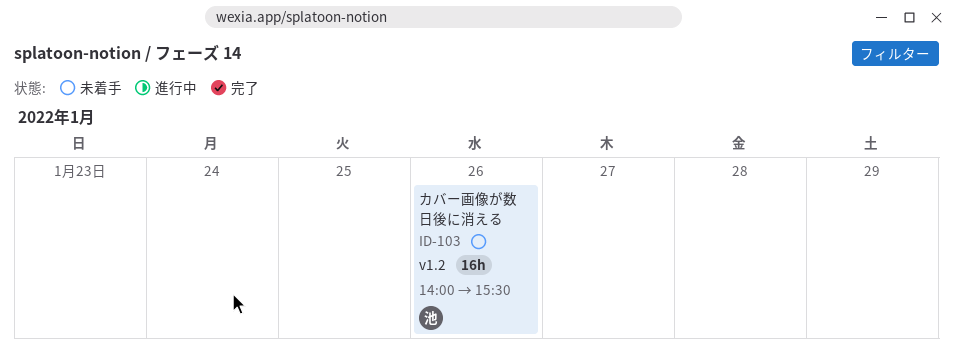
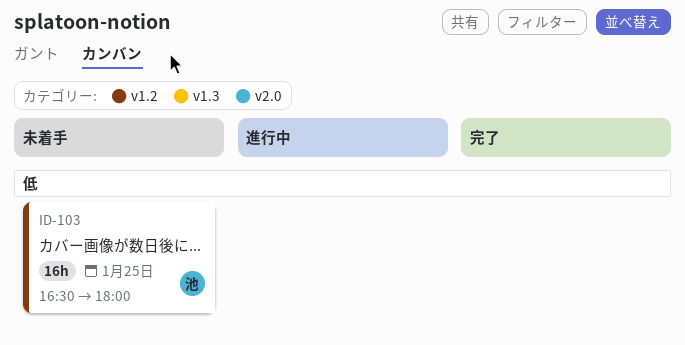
ID-103, day: Jan 26 -> Jan 25
ID-103, begins: 14:00 -> 16:30
ID-103, ends: 15:30 -> 18:00

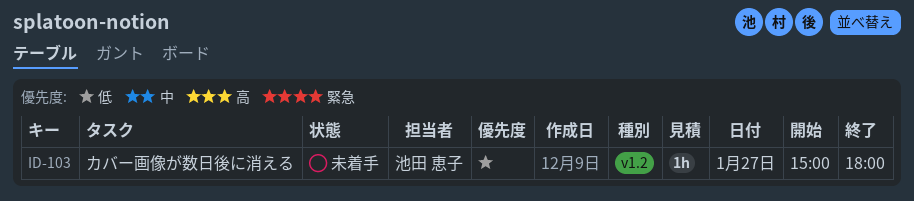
ID-103, estimate: 16h -> 1h
ID-103, day: Jan 25 -> Jan 27
ID-103, begins: 16:30 -> 15:00

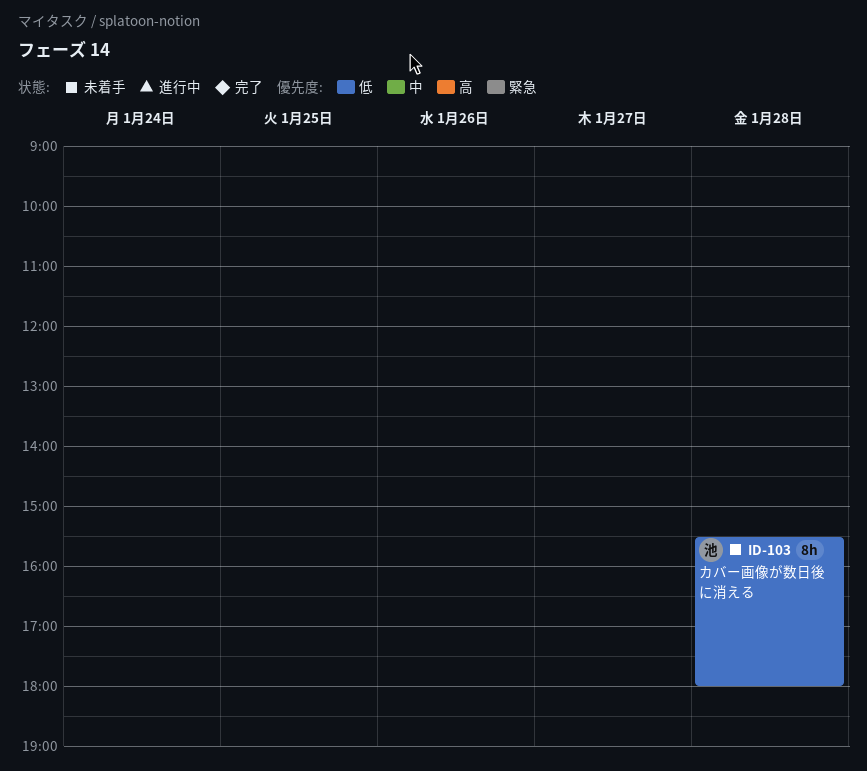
ID-103, estimate: 1h -> 8h
ID-103, day: Jan 27 -> Jan 28
ID-103, begins: 15:00 -> 15:30

